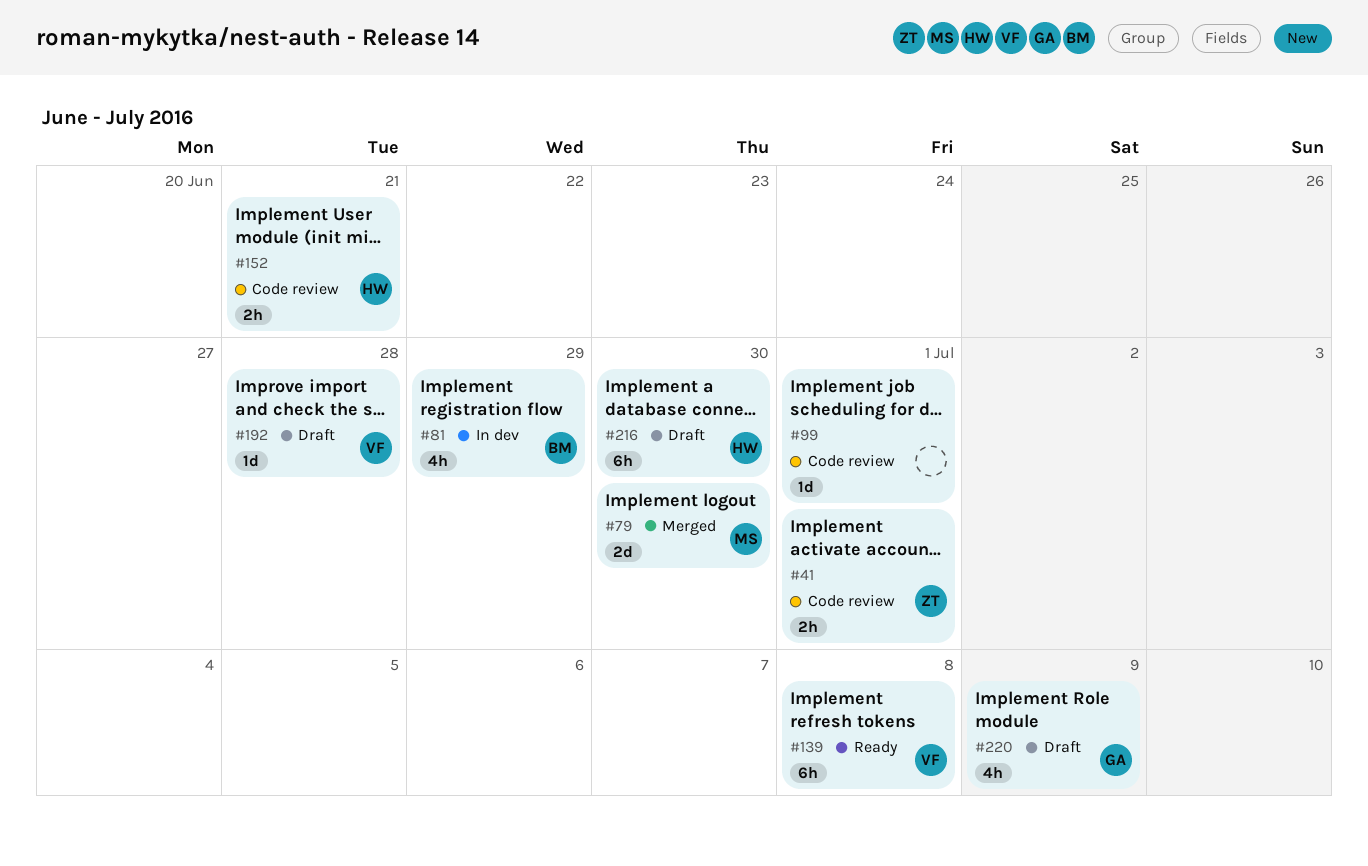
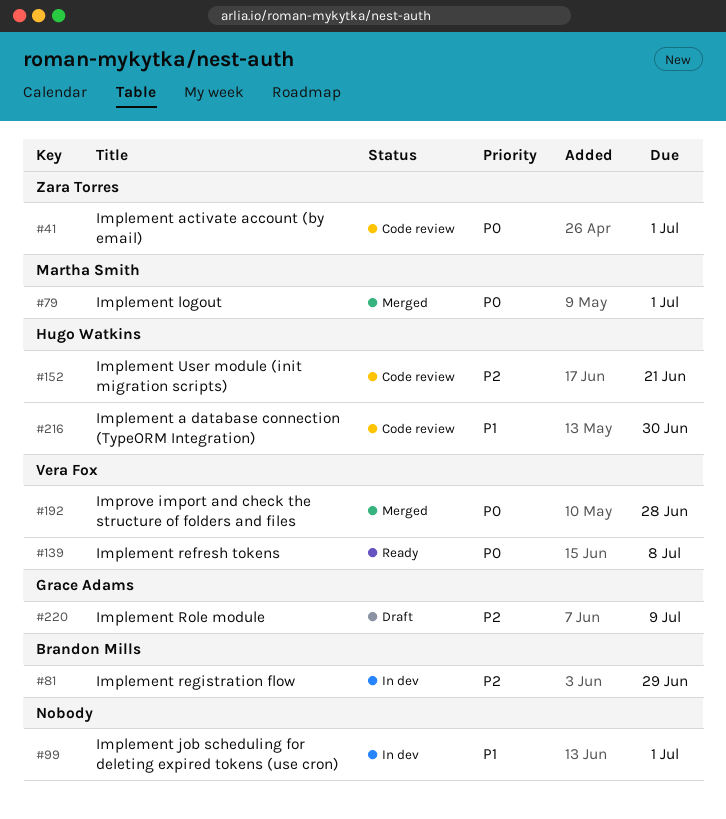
#79, due: Jun 30 -> Jul 1
#99, status: Code review -> In dev
#192, status: Draft -> Merged
#216, status: Draft -> Code review

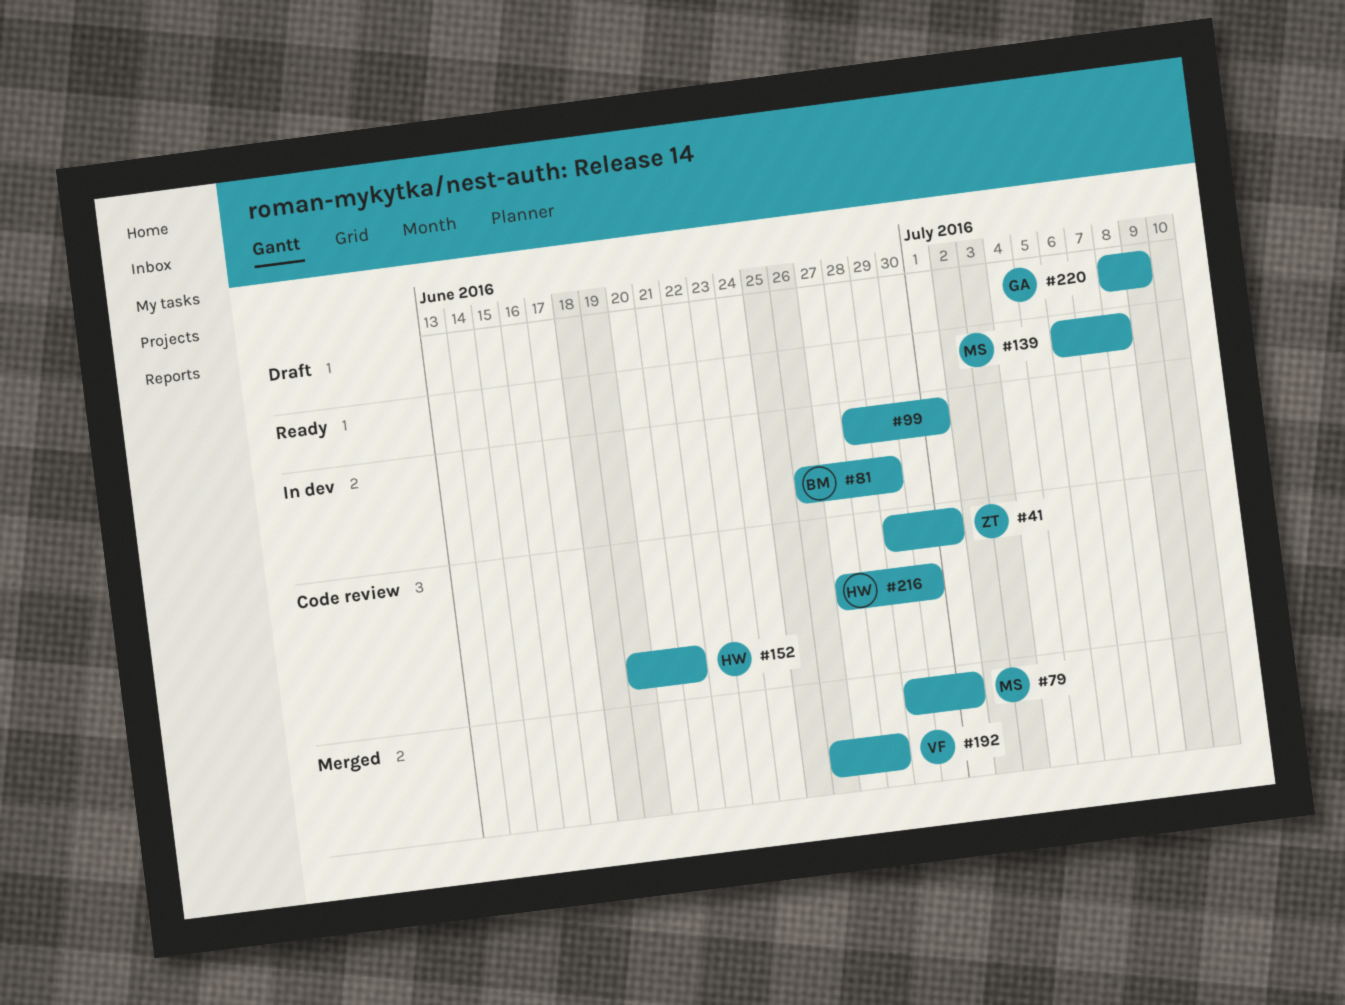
#139, owner: Vera Fox -> Martha Smith

